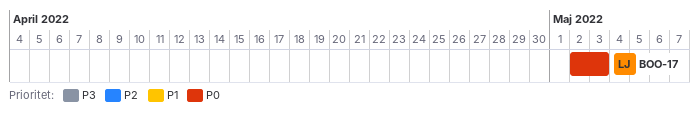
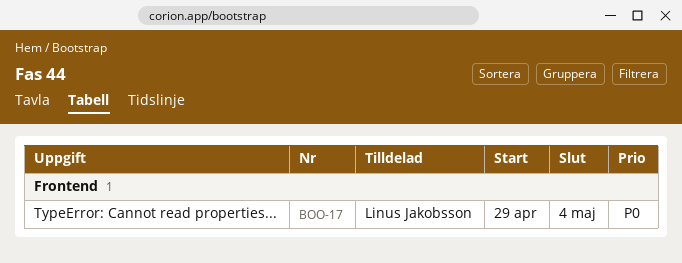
BOO-17, start: May 2 -> Apr 29
BOO-17, due: May 3 -> May 4

